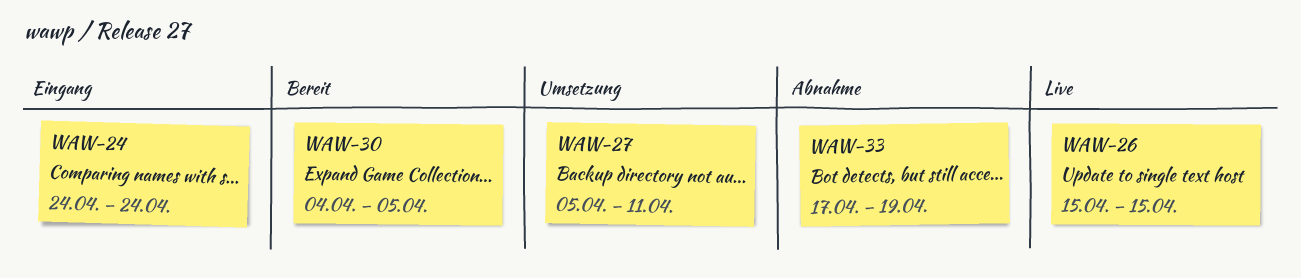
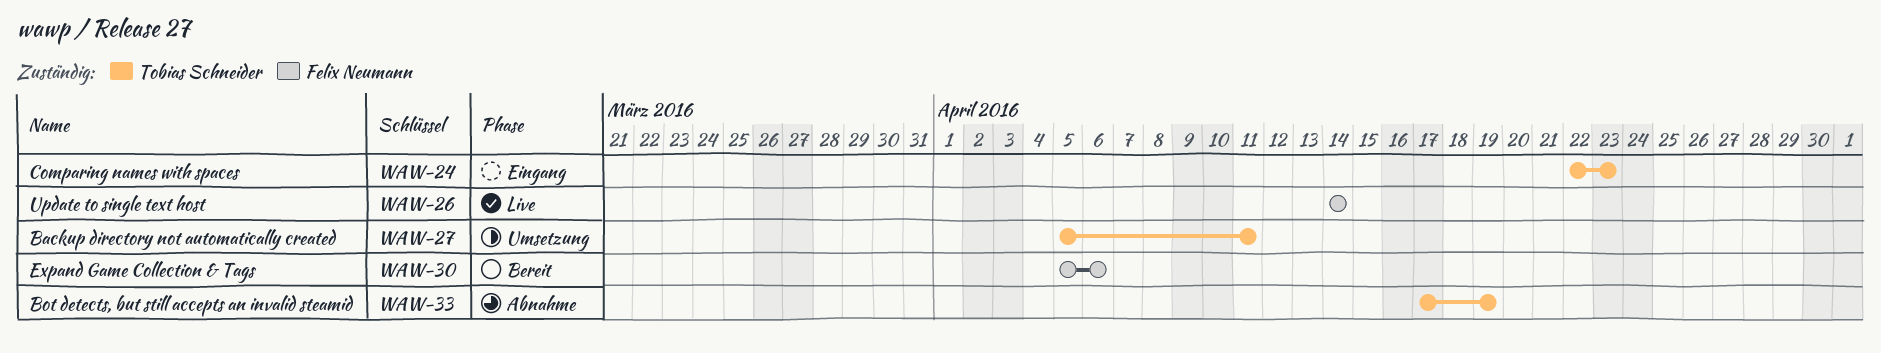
WAW-24, start: Apr 24 -> Apr 22
WAW-24, due: Apr 24 -> Apr 23
WAW-26, start: Apr 15 -> Apr 14
WAW-26, due: Apr 15 -> Apr 14
WAW-30, start: Apr 4 -> Apr 5
WAW-30, due: Apr 5 -> Apr 6

